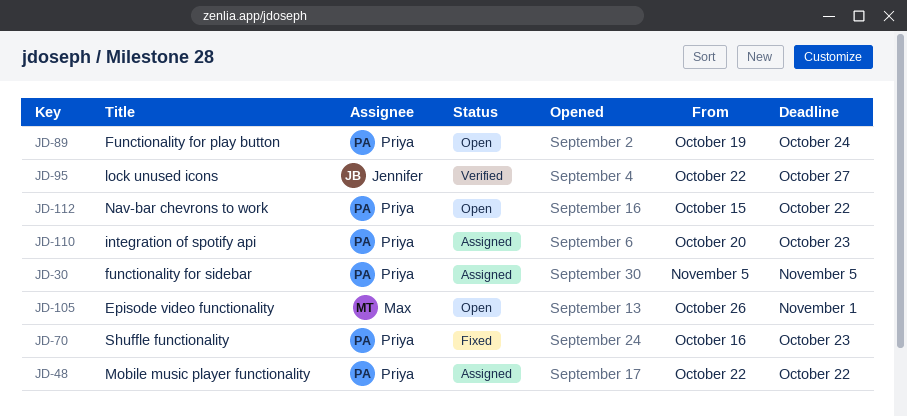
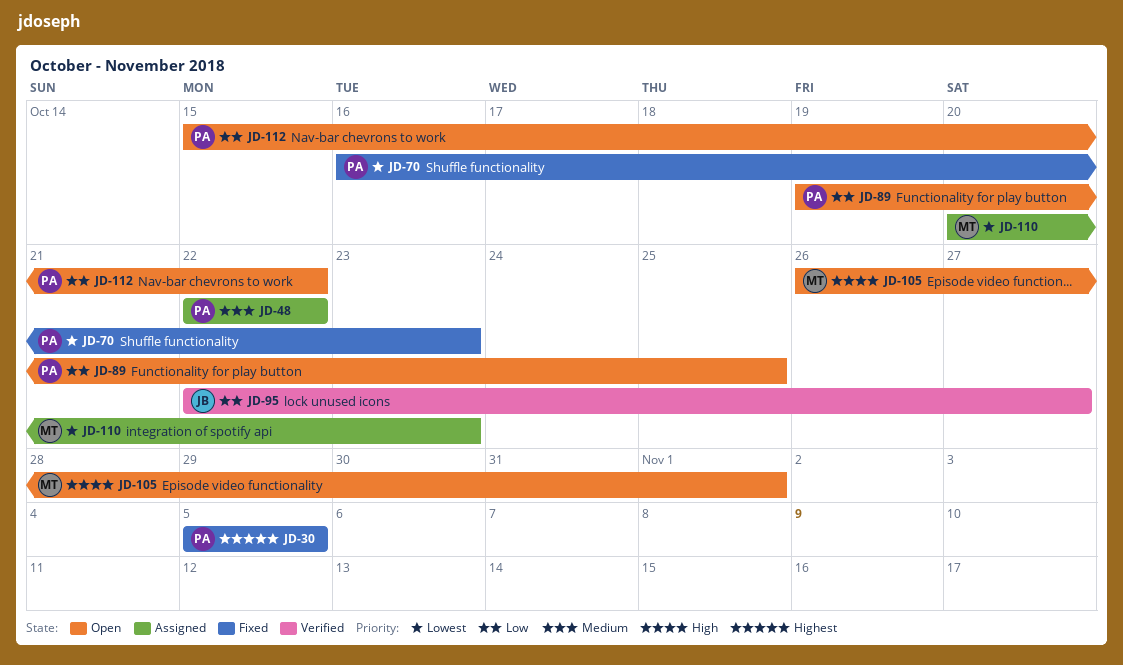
JD-30, status: Assigned -> Fixed
JD-89, due: Oct 24 -> Oct 25
JD-110, owner: Priya -> Max

